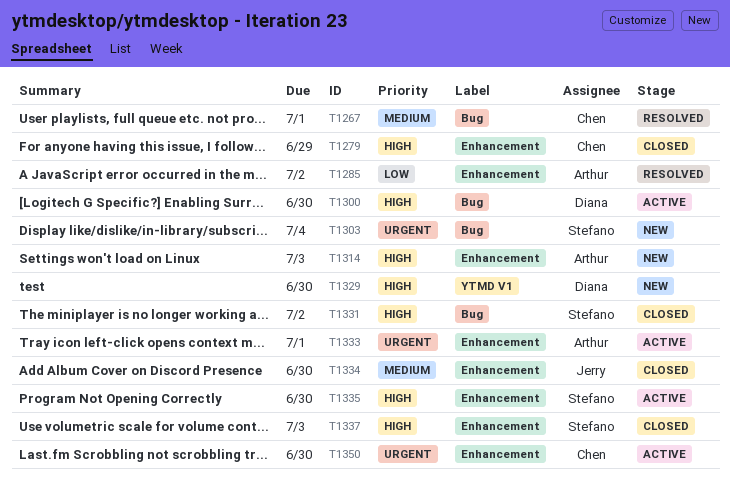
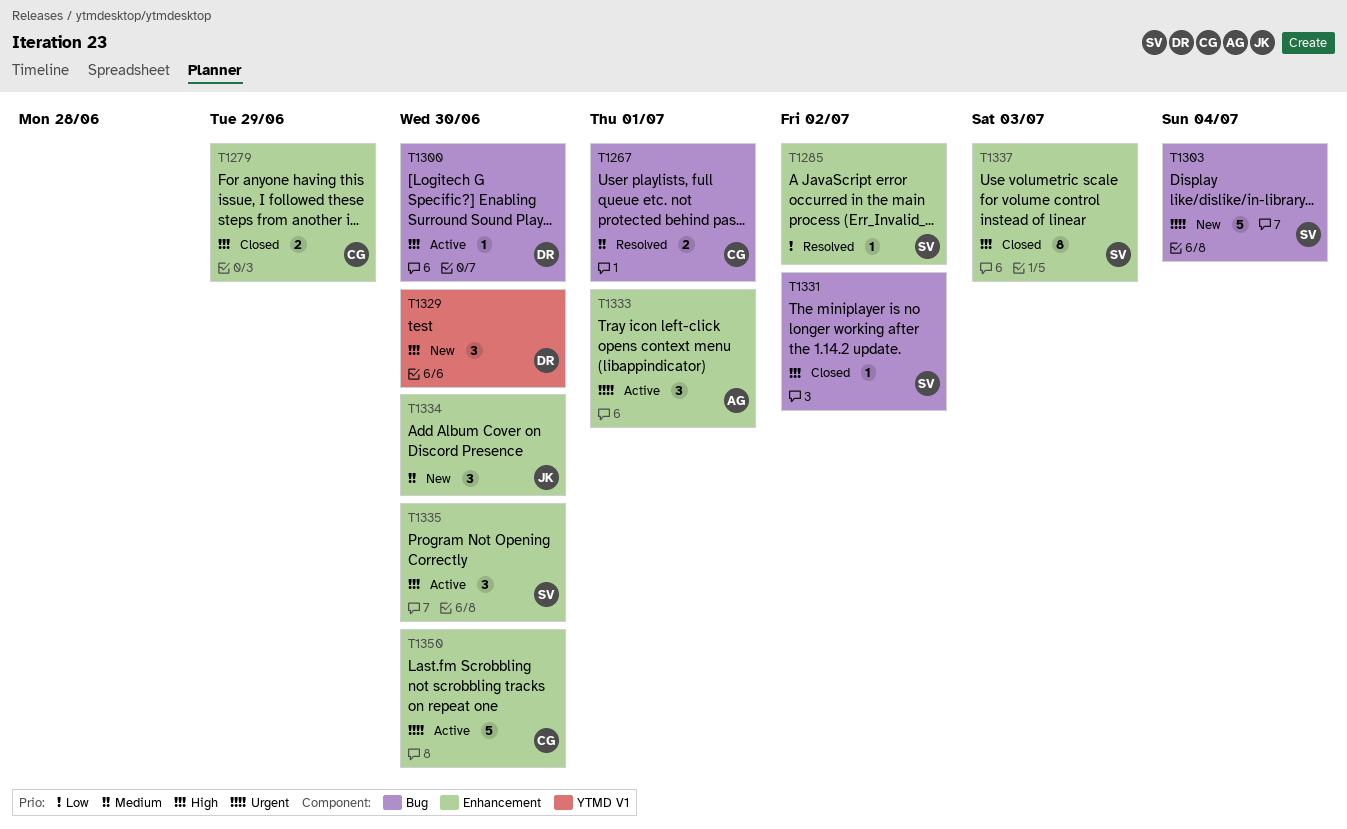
T1285, owner: Arthur -> Stefano
T1314: present -> none
T1334, status: Closed -> New

